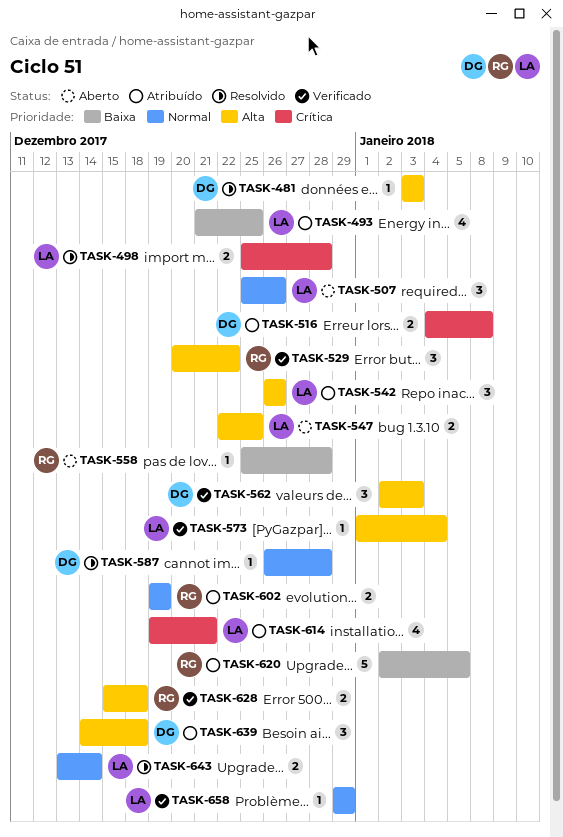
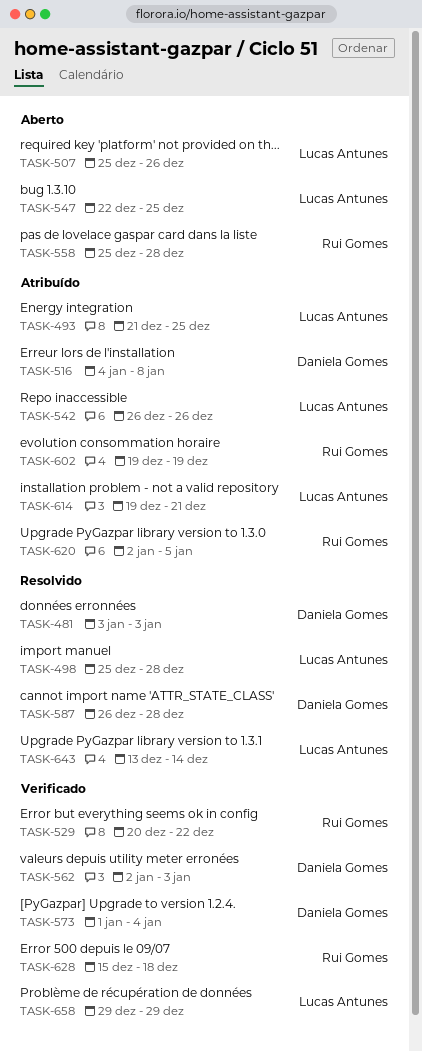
TASK-573, owner: Lucas Antunes -> Daniela Gomes
TASK-639: present -> none

